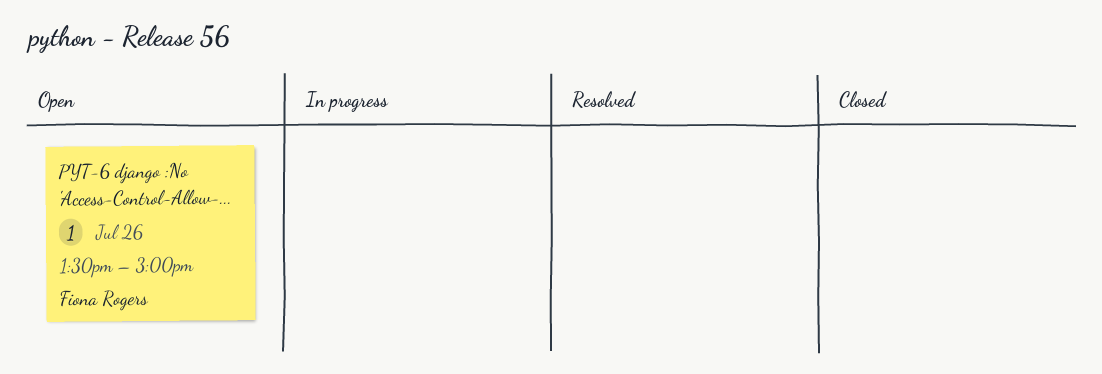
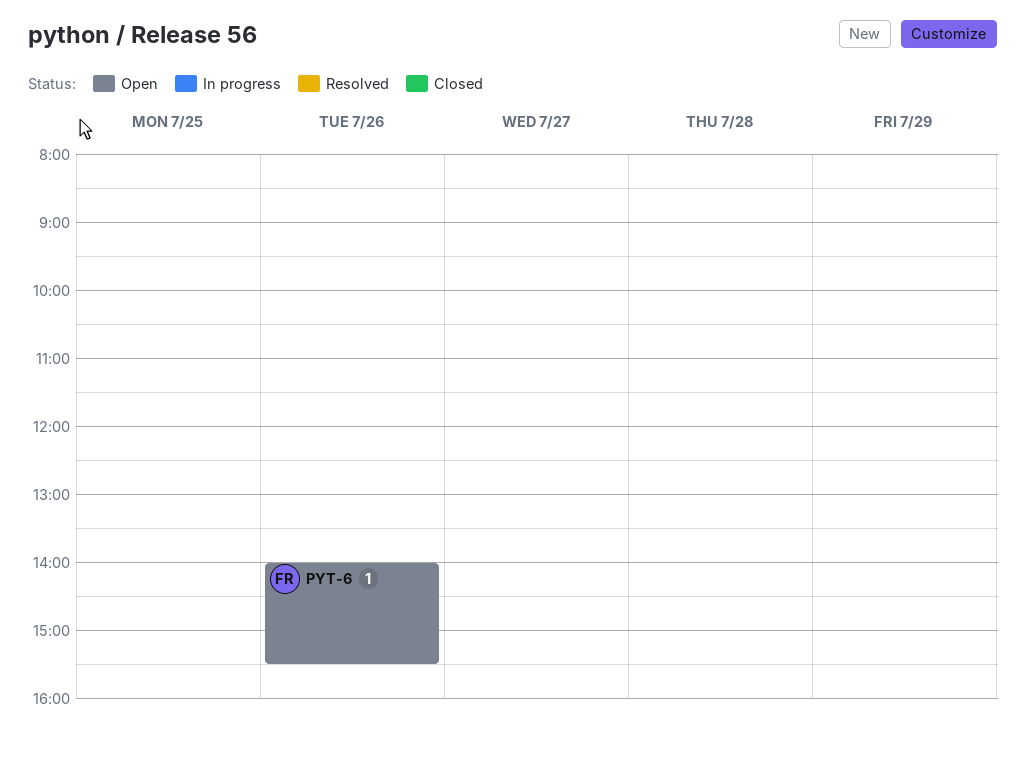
PYT-6, begins: 13:30 -> 14:00
PYT-6, ends: 15:00 -> 15:30

